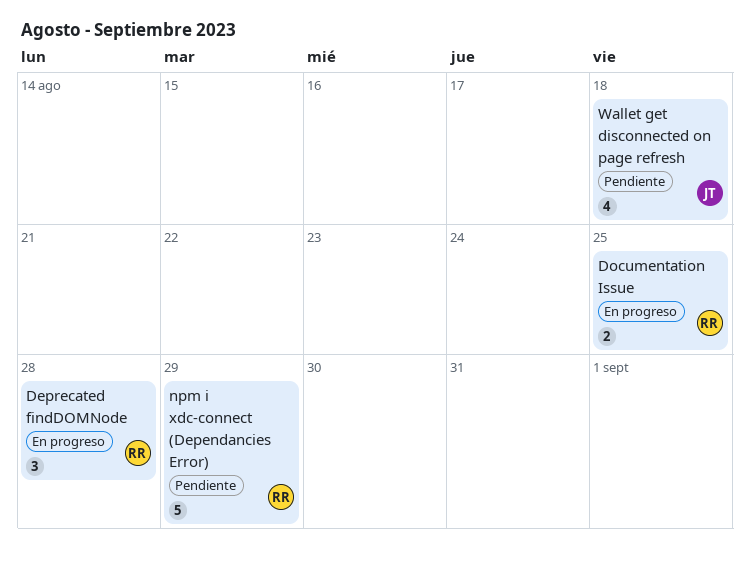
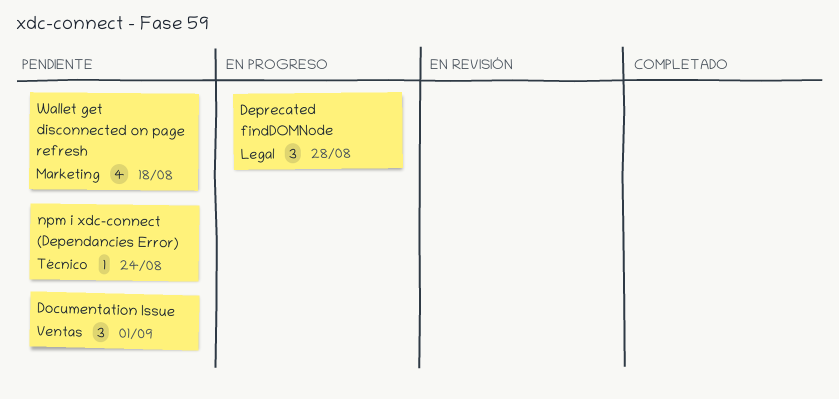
Documentation Issue, status: En progreso -> Pendiente
Documentation Issue, estimate: 2 -> 3
Documentation Issue, due: Aug 25 -> Sep 1
npm i xdc-connect (Dependancies Error), estimate: 5 -> 1
npm i xdc-connect (Dependancies Error), due: Aug 29 -> Aug 24

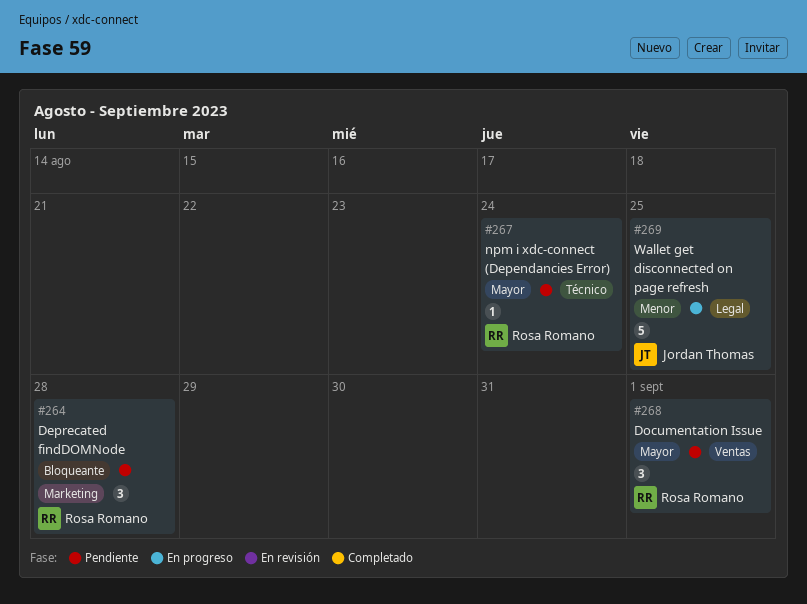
Deprecated findDOMNode, status: En progreso -> Pendiente
Deprecated findDOMNode, label: Legal -> Marketing
Wallet get disconnected on page refresh, status: Pendiente -> En progreso
Wallet get disconnected on page refresh, label: Marketing -> Legal
Wallet get disconnected on page refresh, estimate: 4 -> 5
Wallet get disconnected on page refresh, due: Aug 18 -> Aug 25

